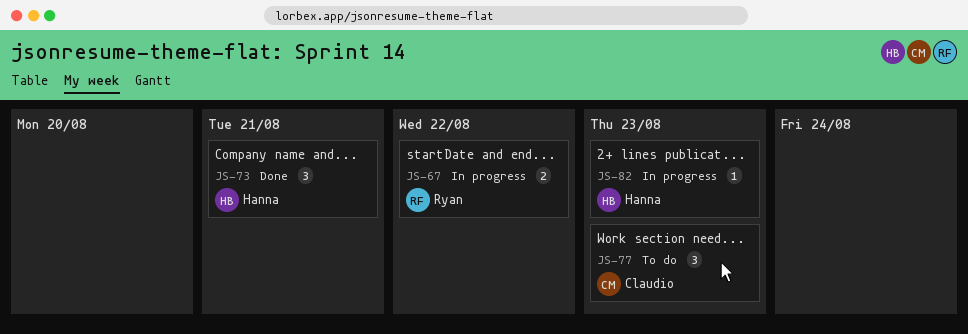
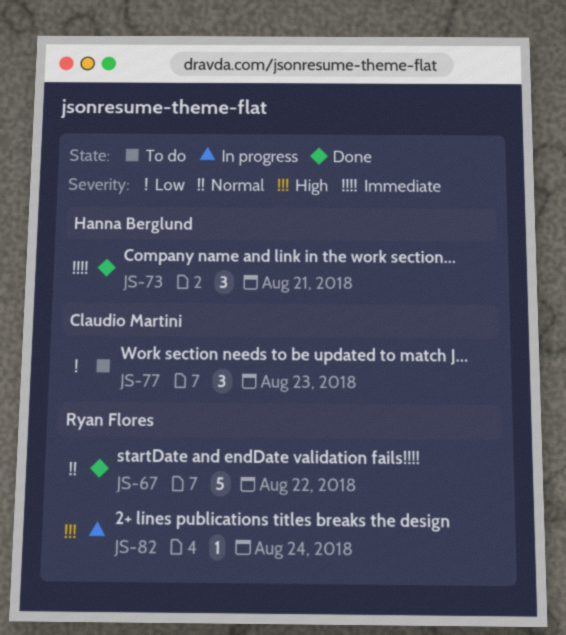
JS-67, status: In progress -> Done
JS-67, estimate: 2 -> 5
JS-82, owner: Hanna Berglund -> Ryan Flores
JS-82, due: Aug 23 -> Aug 24

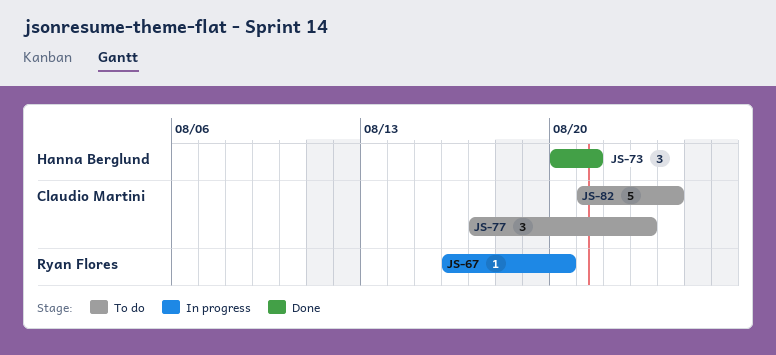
JS-67, status: Done -> In progress
JS-67, estimate: 5 -> 1
JS-67, due: Aug 22 -> Aug 20
JS-82, status: In progress -> To do
JS-82, owner: Ryan Flores -> Claudio Martini
JS-82, estimate: 1 -> 5

